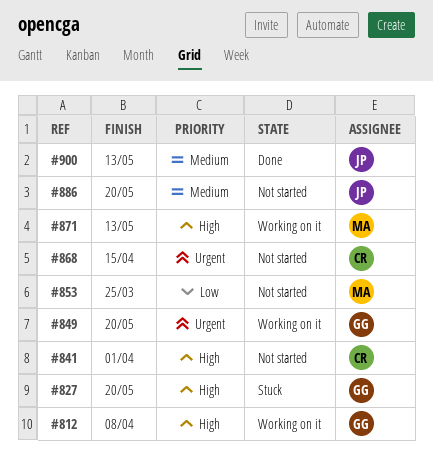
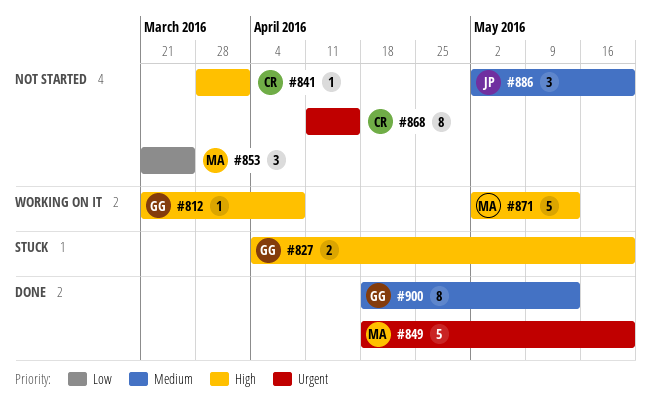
#849, status: Working on it -> Done
#849, owner: GG -> MA
#900, owner: JP -> GG

